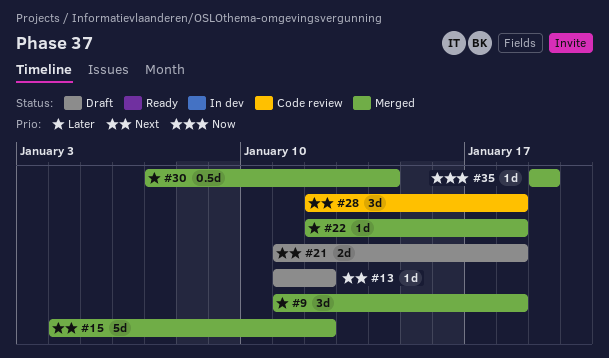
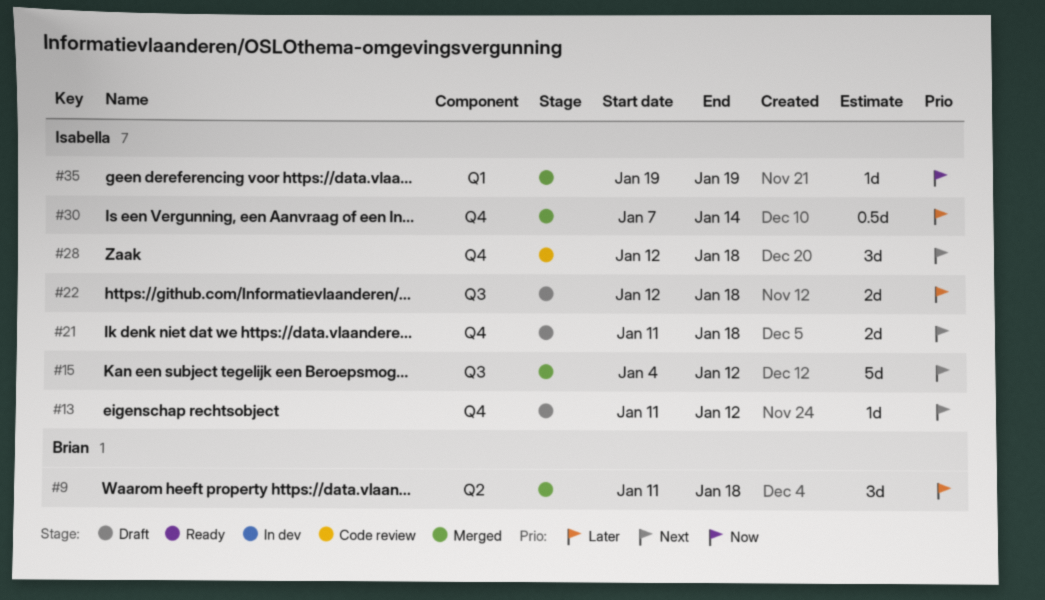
#22, status: Merged -> Draft
#22, estimate: 1d -> 2d

